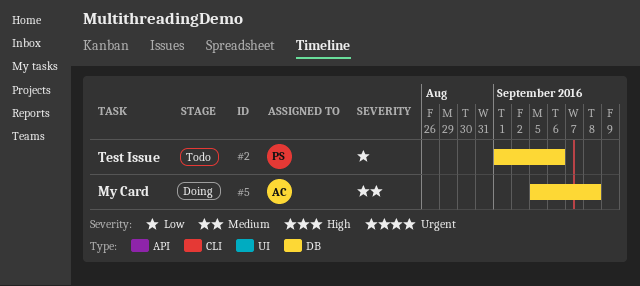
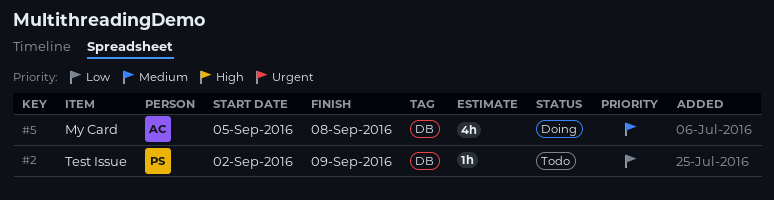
#2, start: Sep 1 -> Sep 2
#2, due: Sep 6 -> Sep 9

